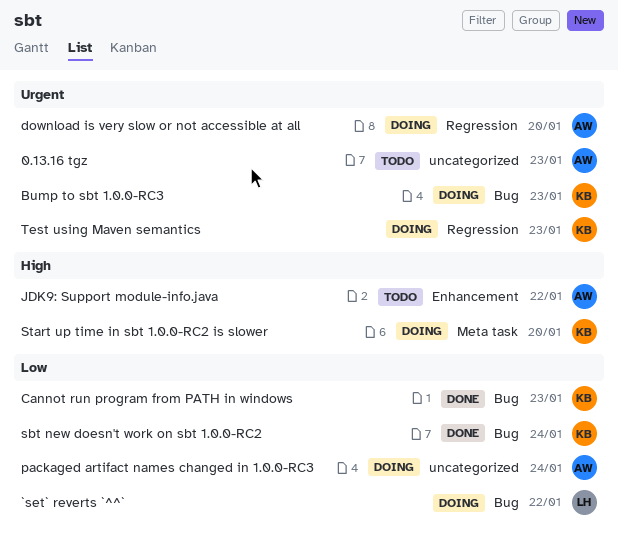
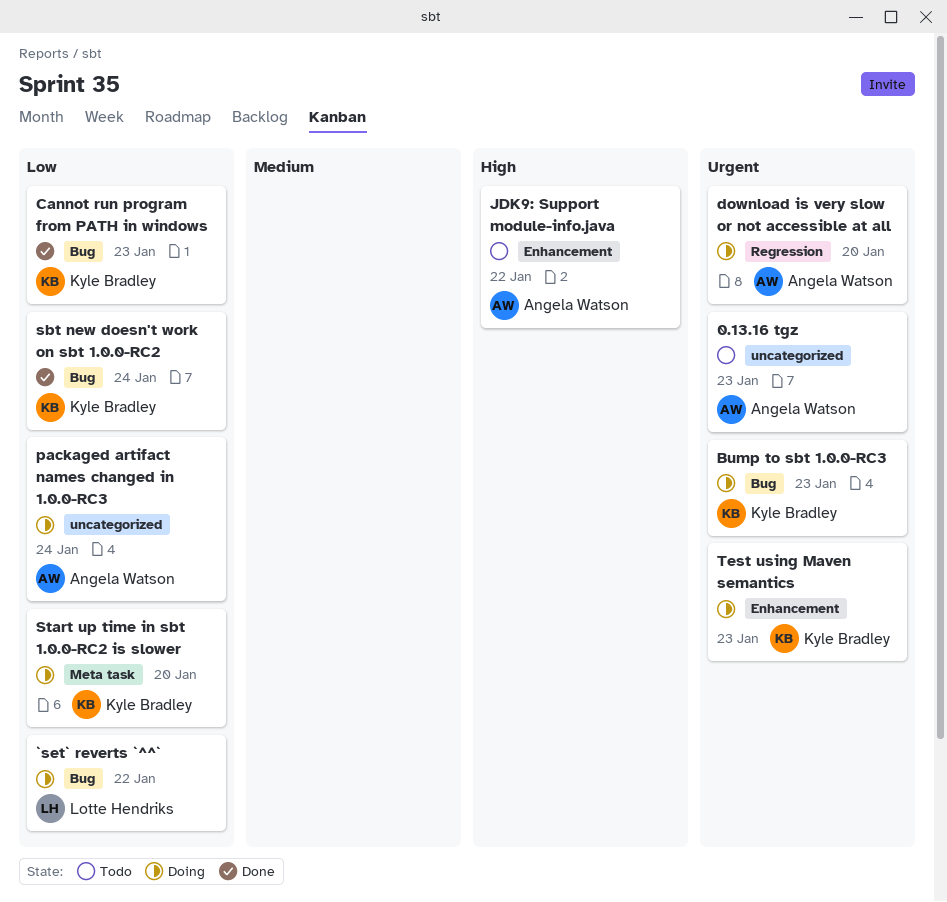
Start up time in sbt 1.0.0-RC2 is slower, priority: High -> Low
Test using Maven semantics, label: Regression -> Enhancement

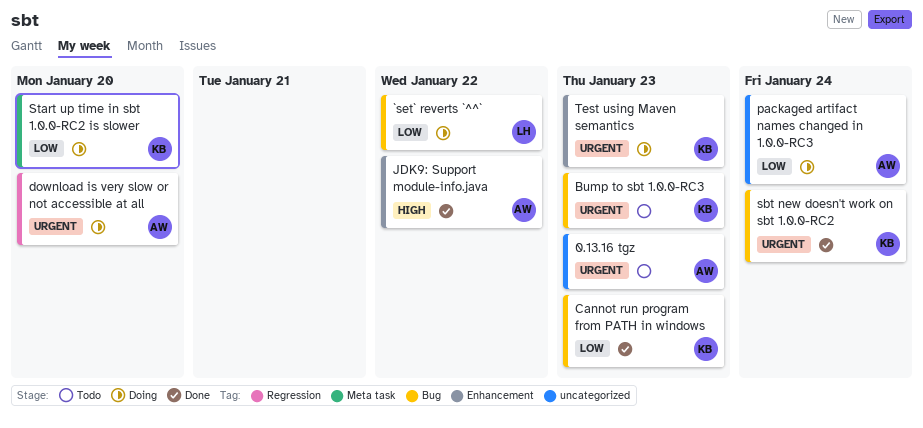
Bump to sbt 1.0.0-RC3, status: Doing -> Todo
JDK9: Support module-info.java, status: Todo -> Done
sbt new doesn't work on sbt 1.0.0-RC2, priority: Low -> Urgent

